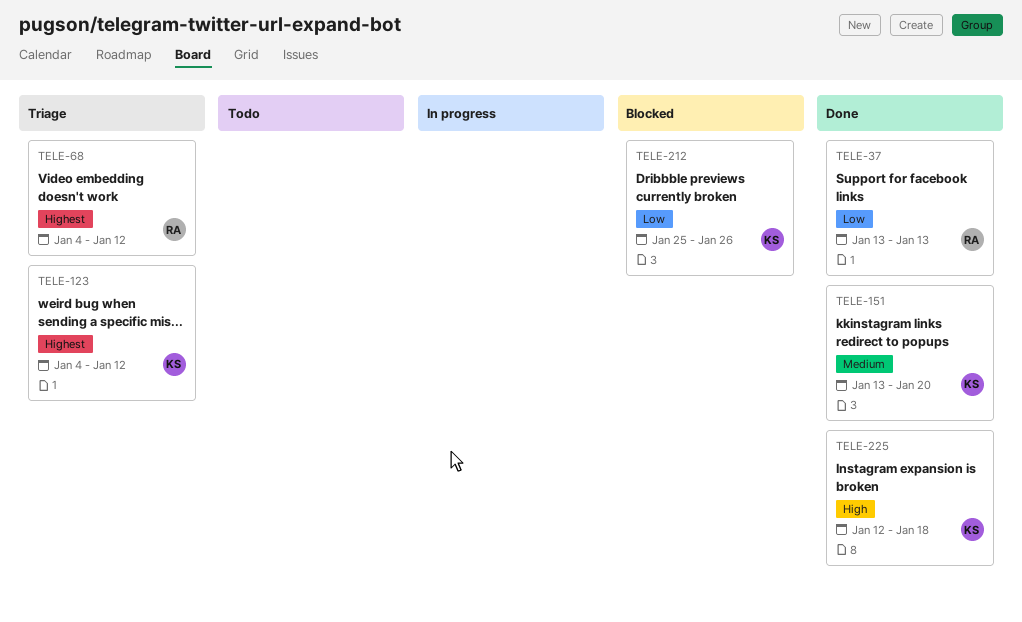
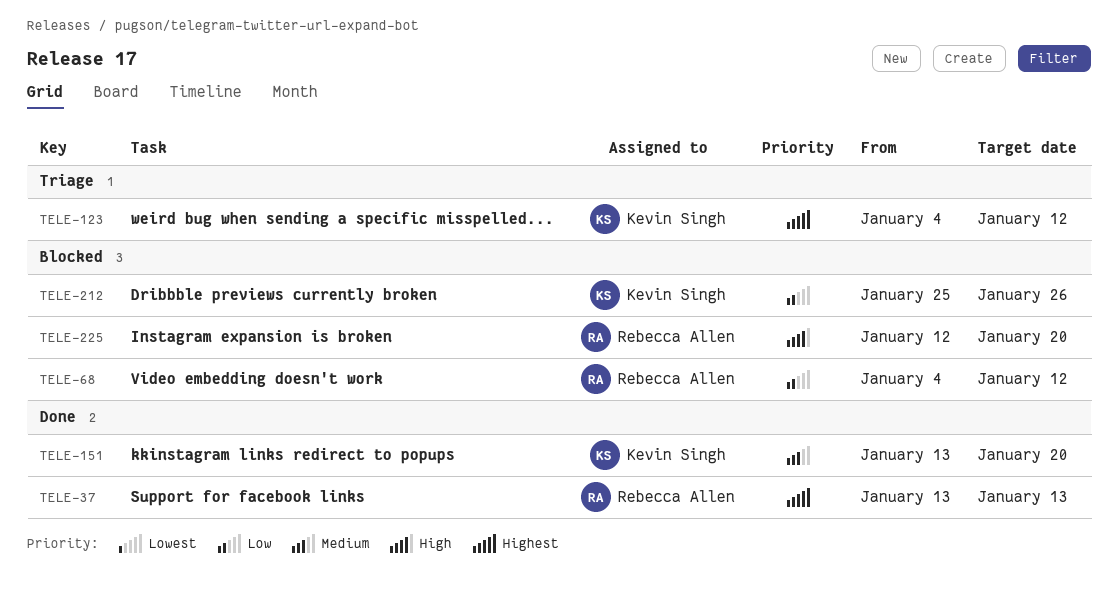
TELE-37, priority: Low -> Highest
TELE-68, status: Triage -> Blocked
TELE-68, priority: Highest -> Low
TELE-225, status: Done -> Blocked
TELE-225, owner: Kevin Singh -> Rebecca Allen
TELE-225, due: Jan 18 -> Jan 20

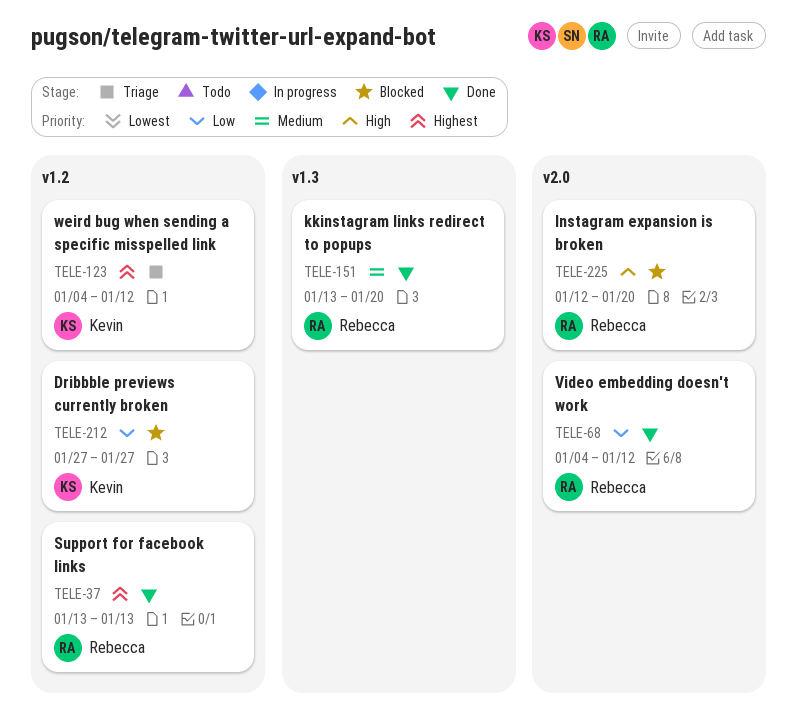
TELE-68, status: Blocked -> Done
TELE-151, owner: Kevin Singh -> Rebecca Allen
TELE-212, start: Jan 25 -> Jan 27
TELE-212, due: Jan 26 -> Jan 27

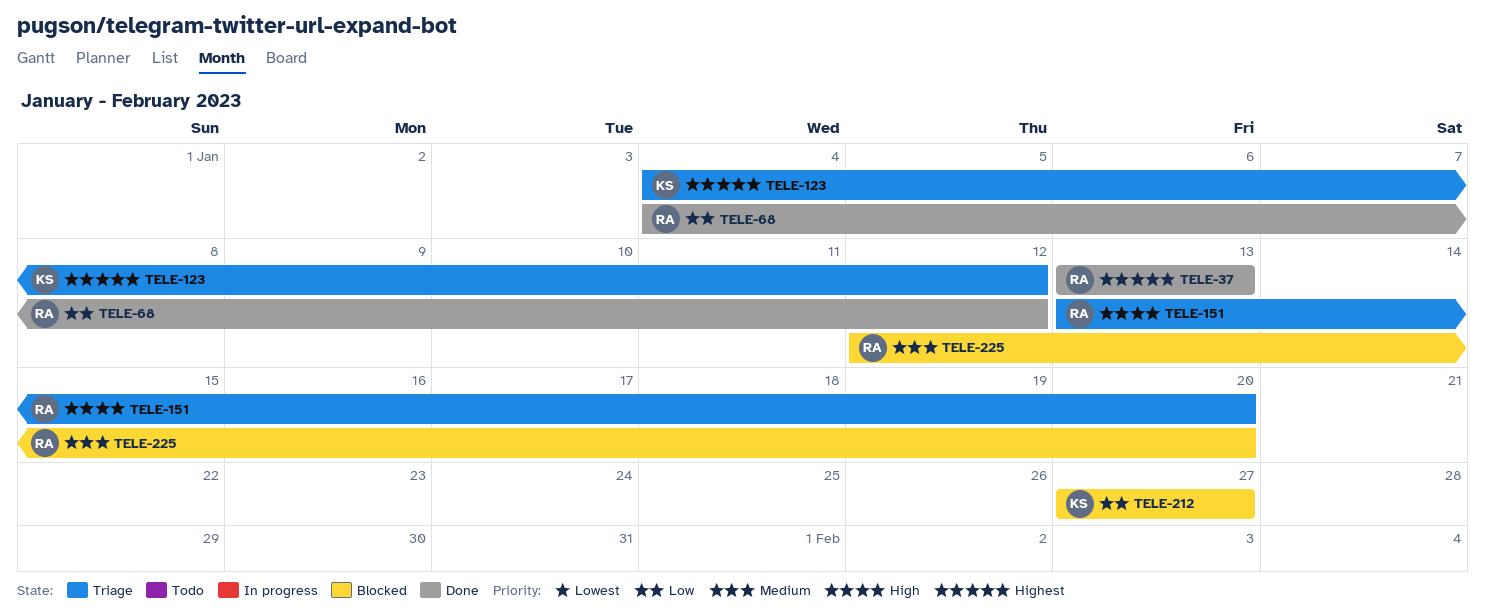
TELE-151, status: Done -> Triage
TELE-151, priority: Medium -> High
TELE-225, priority: High -> Medium

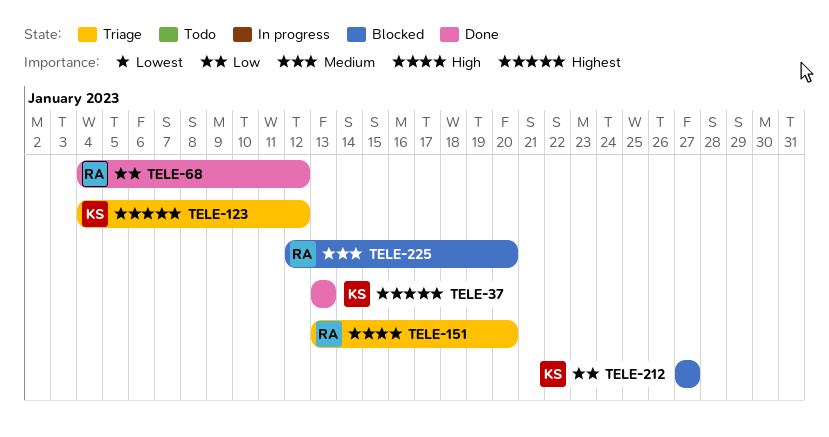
TELE-37, owner: RA -> KS

